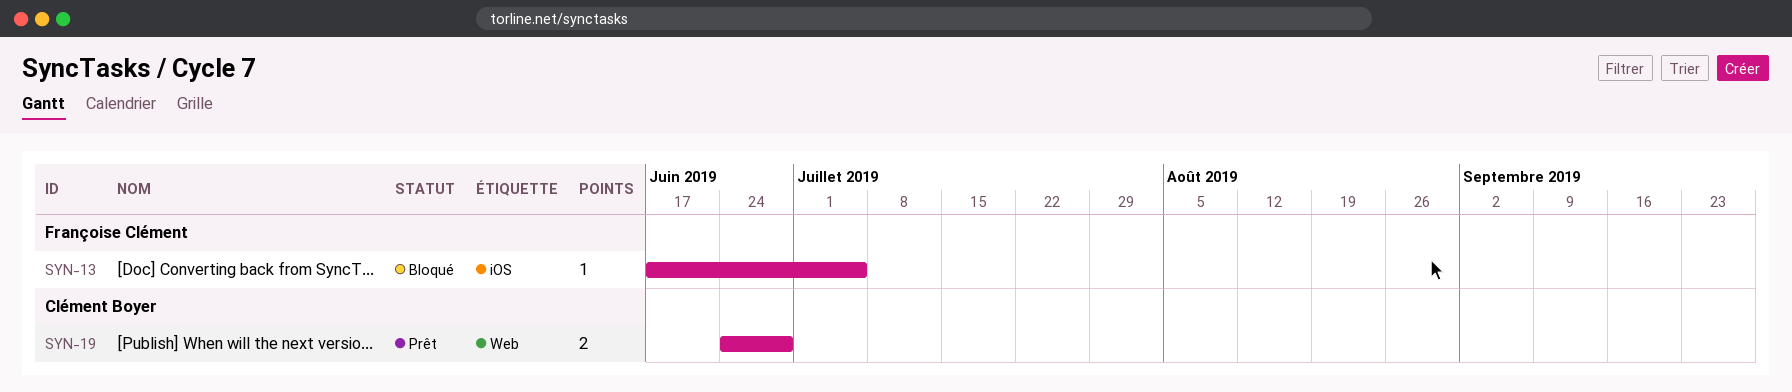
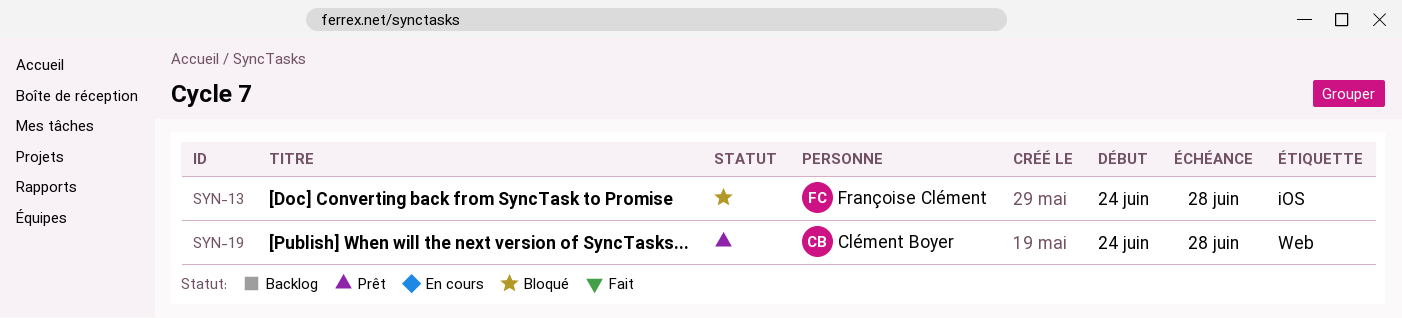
SYN-13, start: Jun 17 -> Jun 24
SYN-13, due: Jul 5 -> Jun 28

